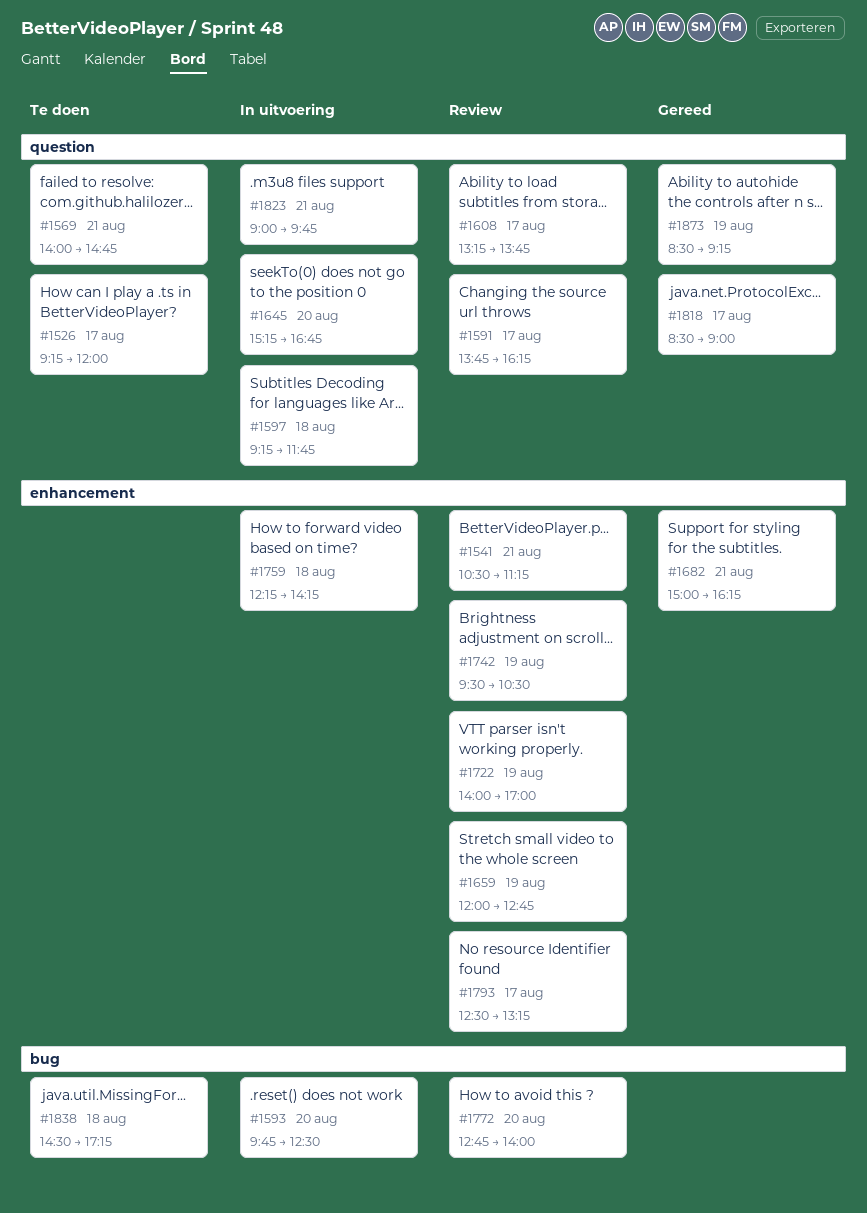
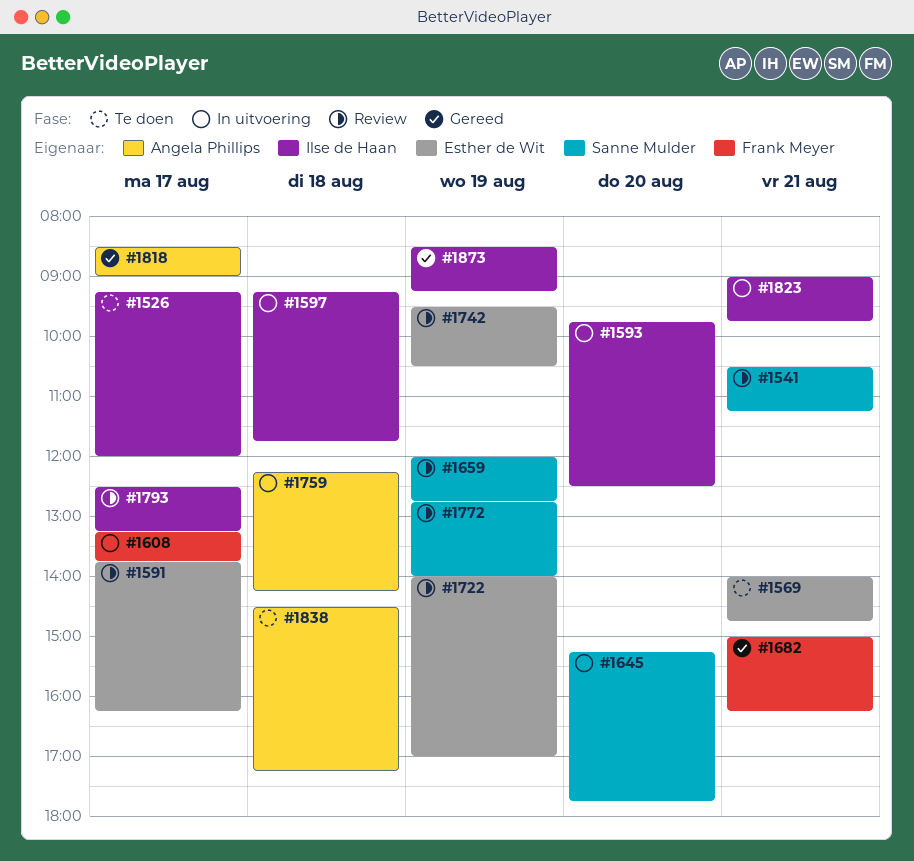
#1608, status: Review -> In uitvoering
#1645, ends: 16:45 -> 17:45
#1772, day: Aug 20 -> Aug 19

